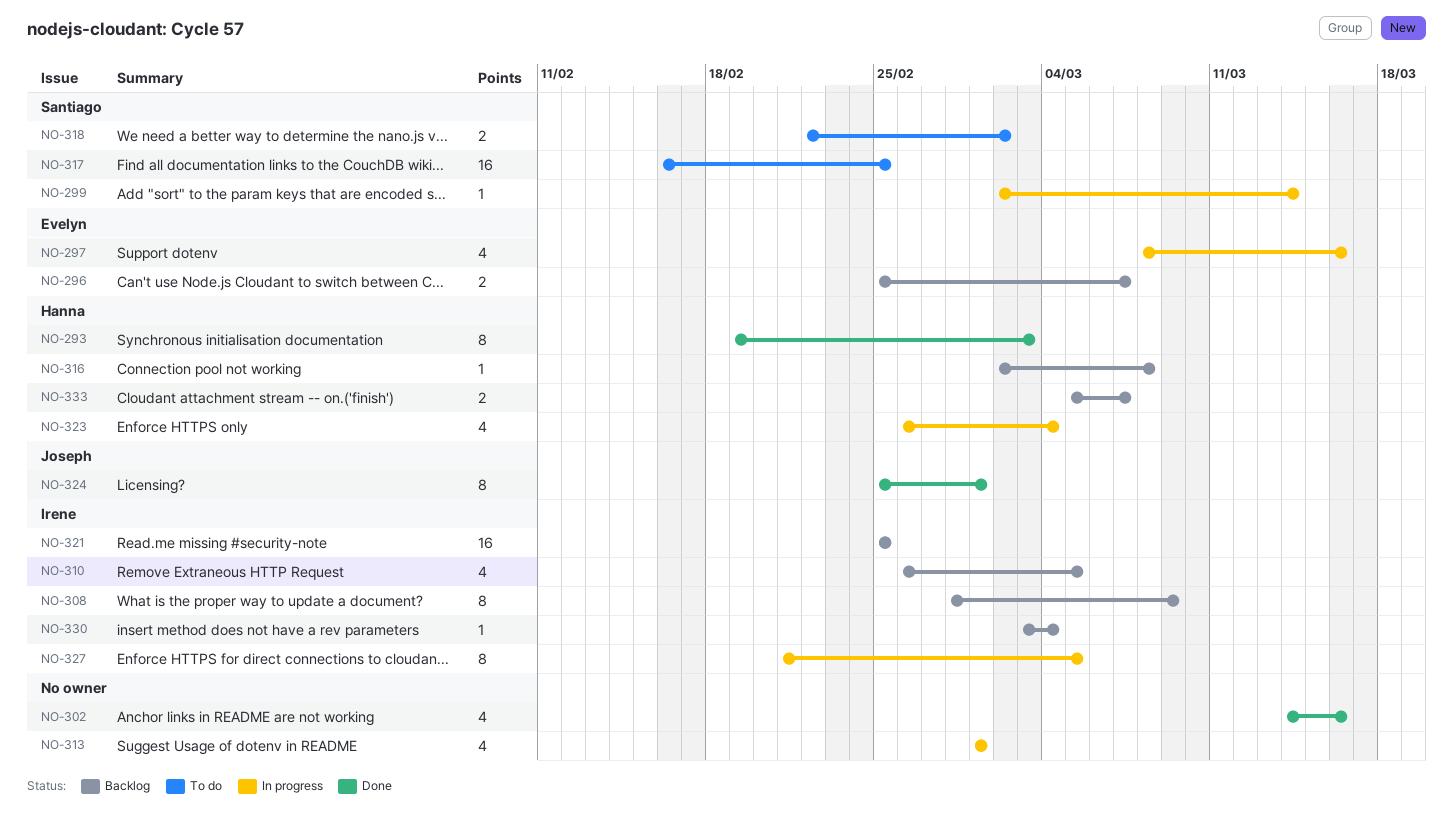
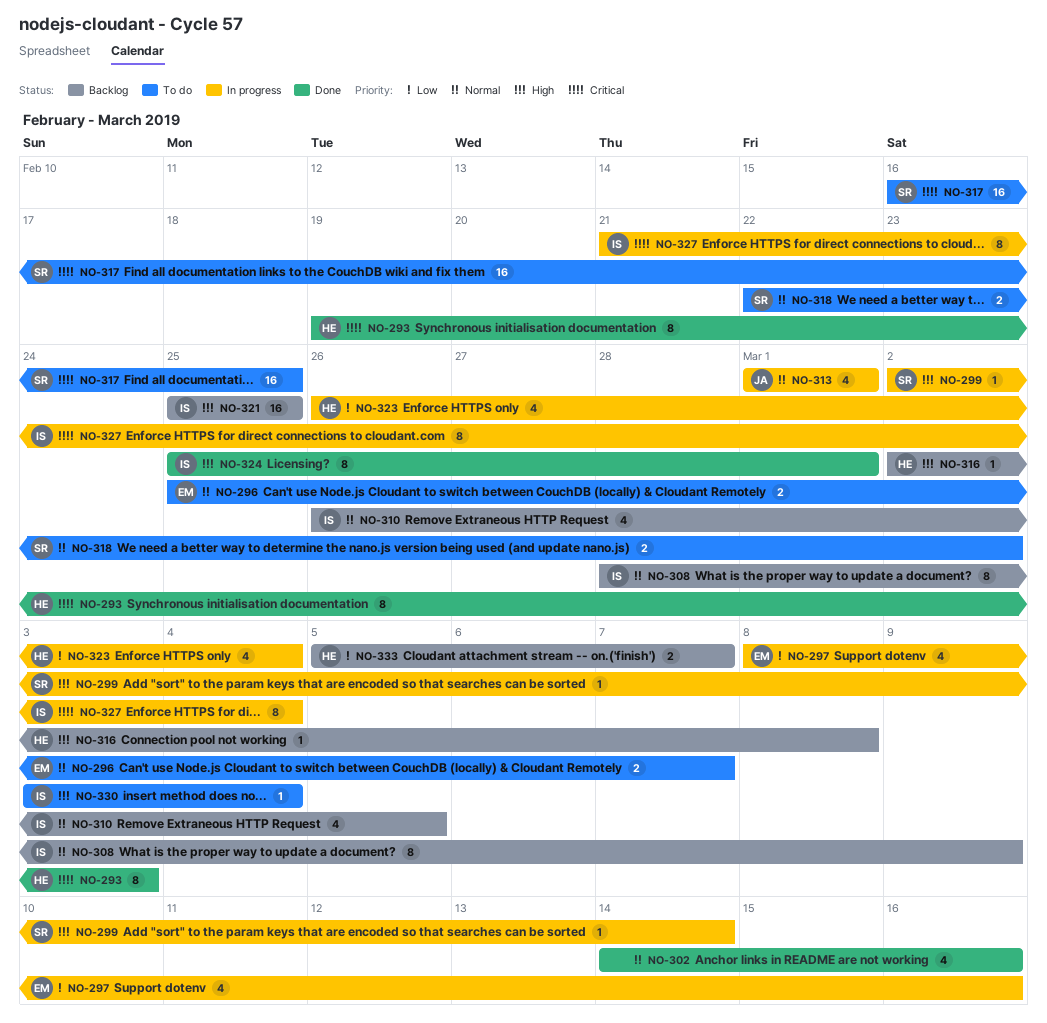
NO-296, status: Backlog -> To do
NO-313, owner: none -> Joseph
NO-324, owner: Joseph -> Irene
NO-327, due: Mar 5 -> Mar 4
NO-330, status: Backlog -> To do

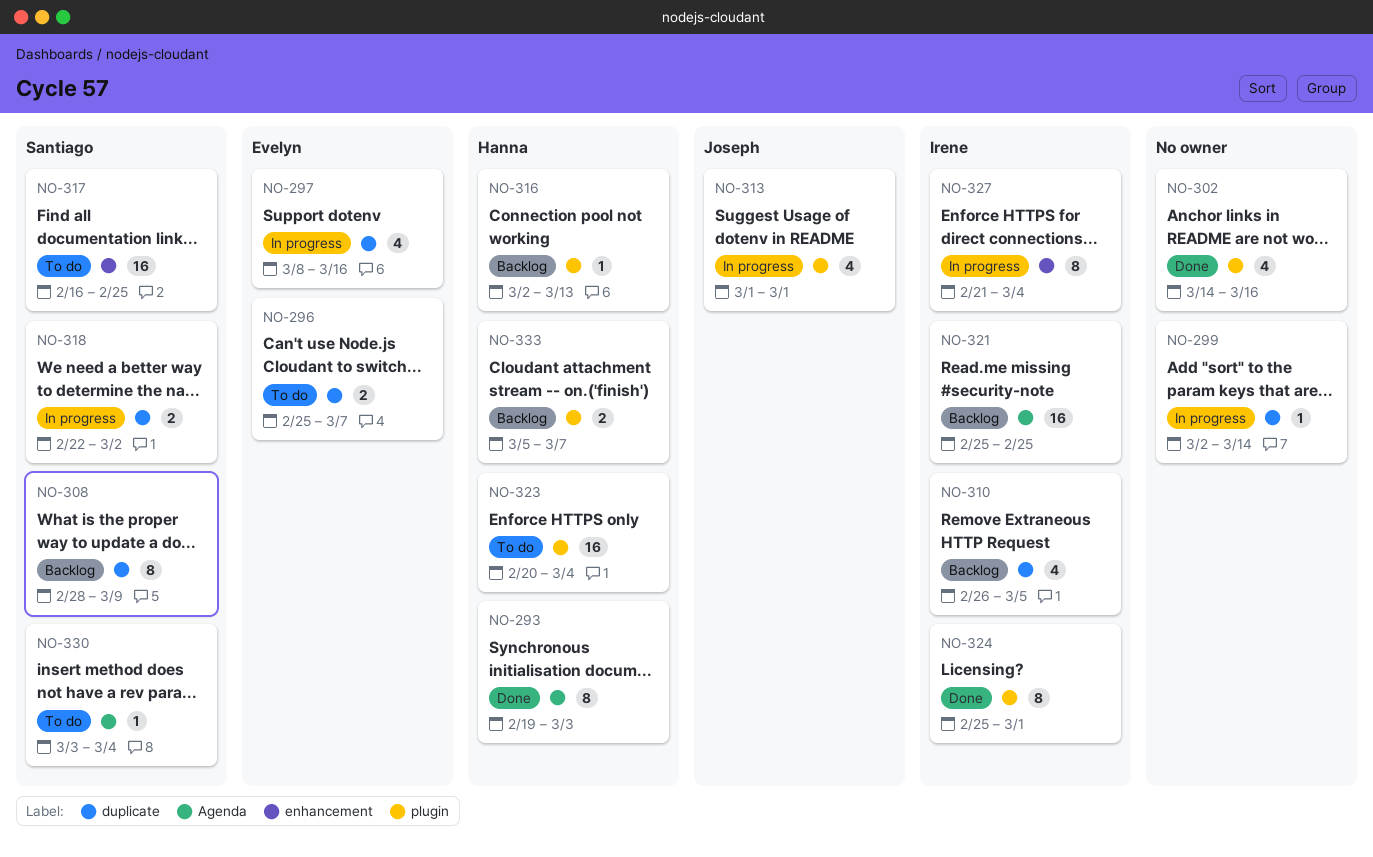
NO-299, owner: Santiago -> none
NO-308, owner: Irene -> Santiago
NO-316, due: Mar 8 -> Mar 13
NO-318, status: To do -> In progress
NO-323, status: In progress -> To do
NO-323, estimate: 4 -> 16
NO-323, start: Feb 26 -> Feb 20
NO-330, owner: Irene -> Santiago

